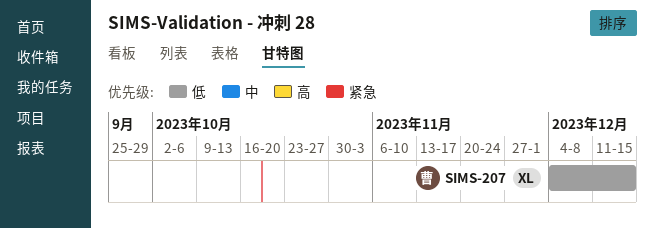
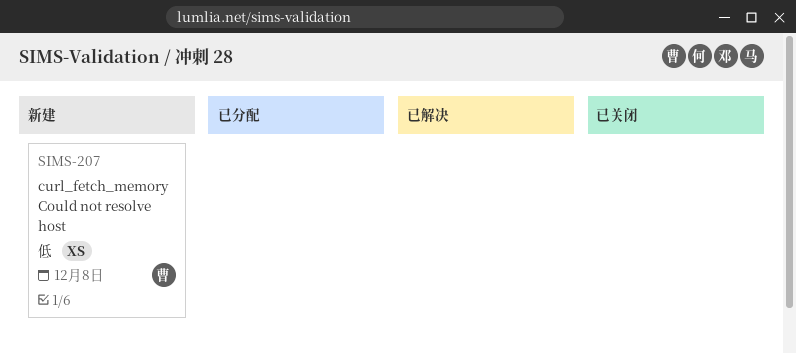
SIMS-207, estimate: XL -> XS
SIMS-207, due: Dec 15 -> Dec 8

